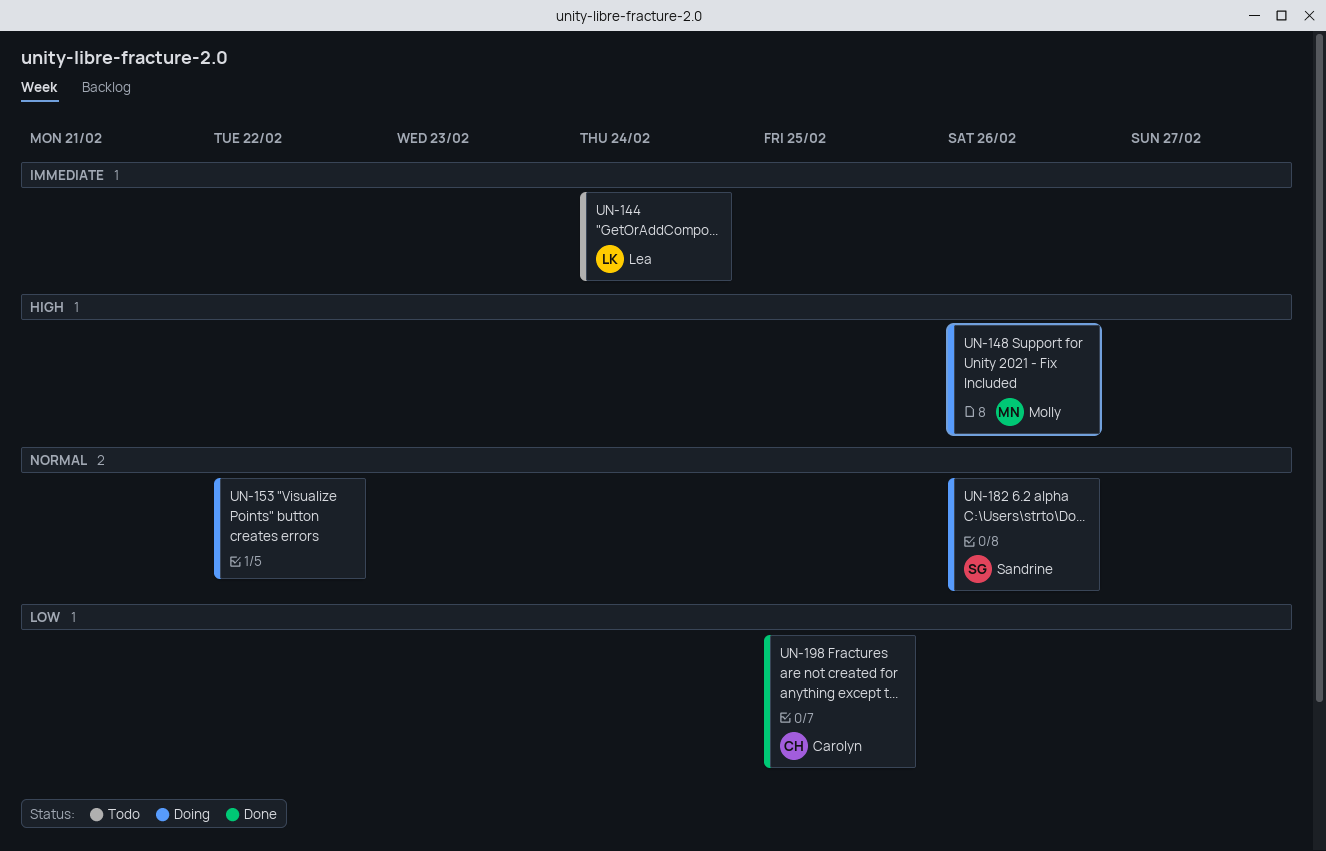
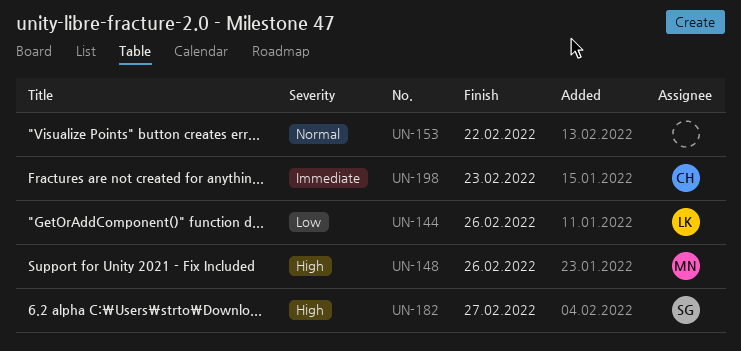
UN-144, priority: Immediate -> Low
UN-144, due: Feb 24 -> Feb 26
UN-182, priority: Normal -> High
UN-182, due: Feb 26 -> Feb 27
UN-198, priority: Low -> Immediate
UN-198, due: Feb 25 -> Feb 23

